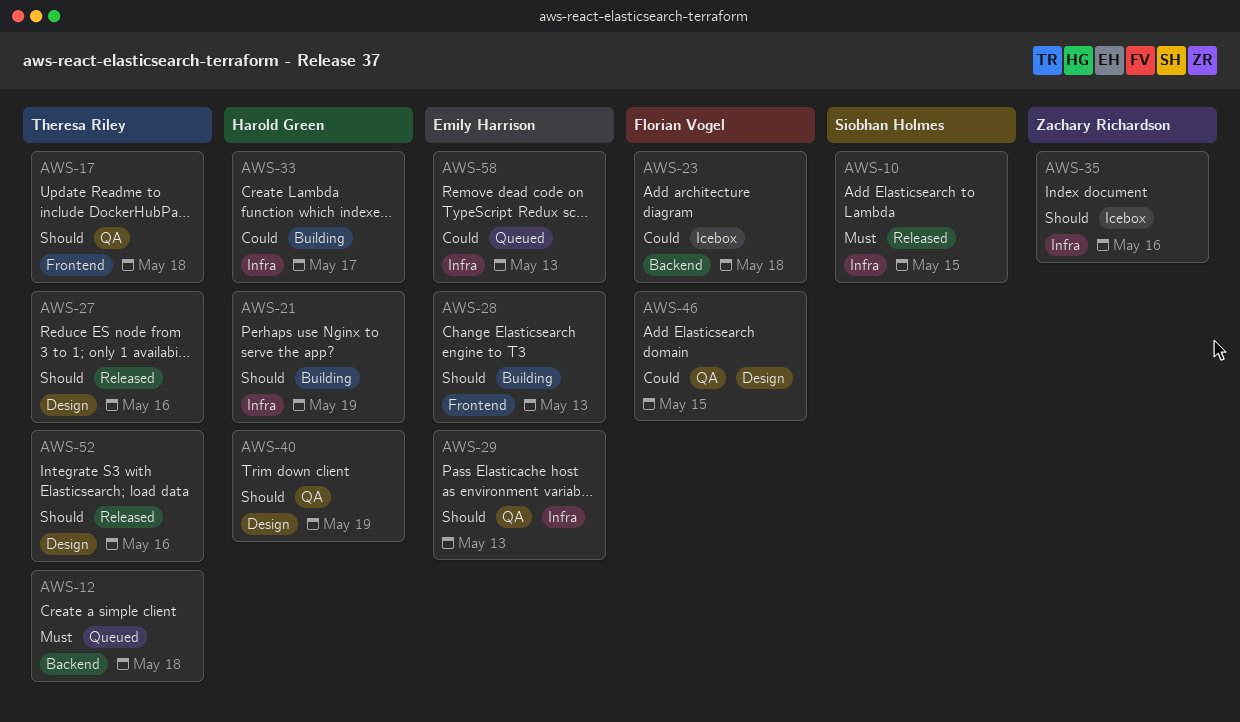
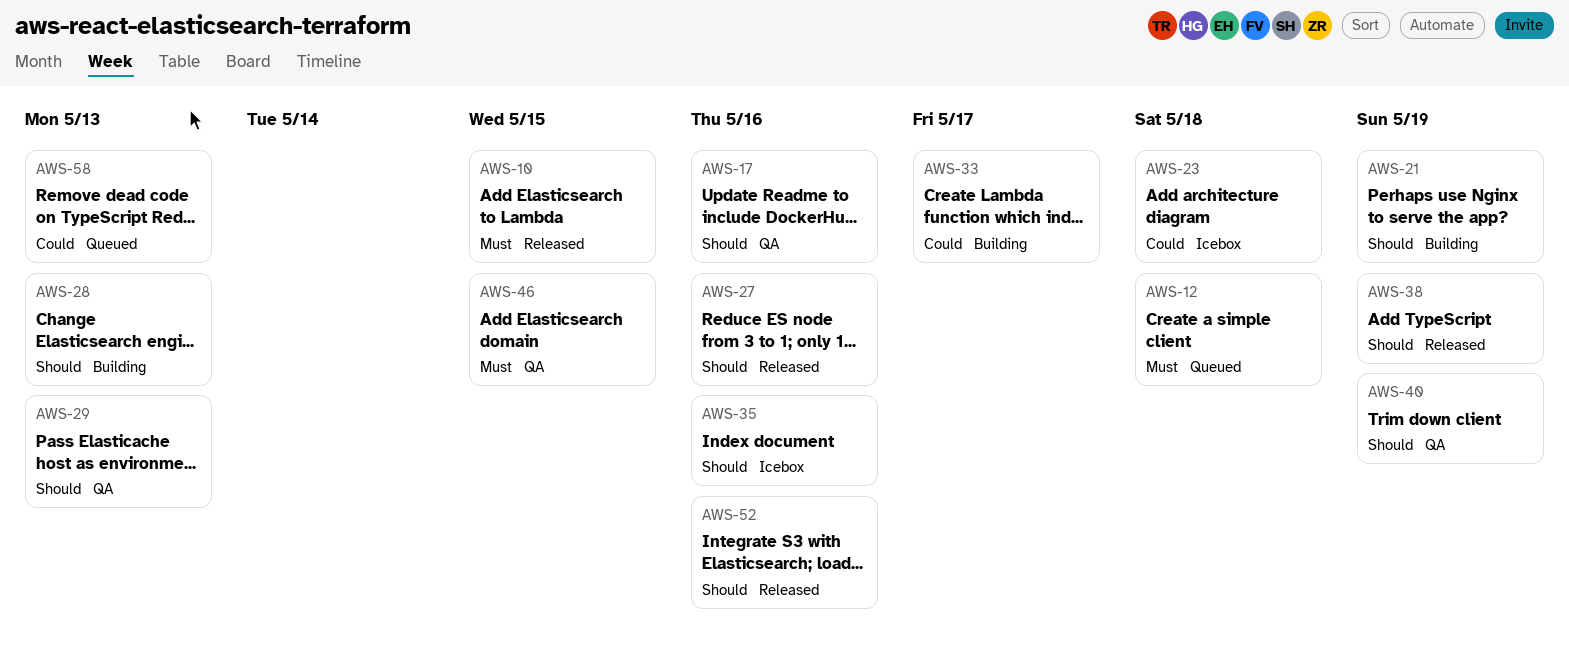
AWS-17, due: May 18 -> May 16
AWS-38: none -> present
AWS-46, priority: Could -> Must

